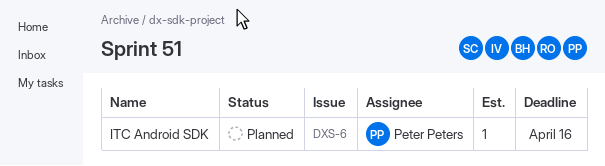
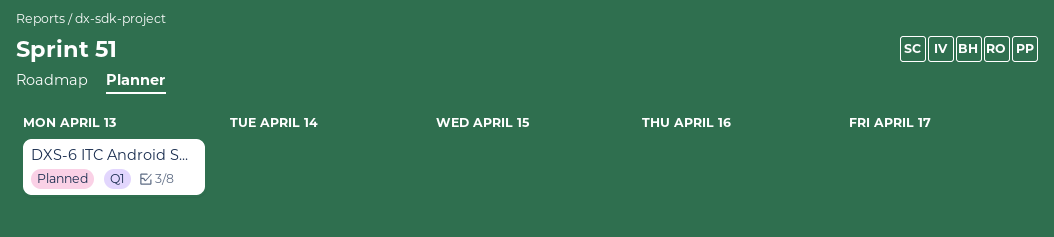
DXS-6, due: Apr 16 -> Apr 13

